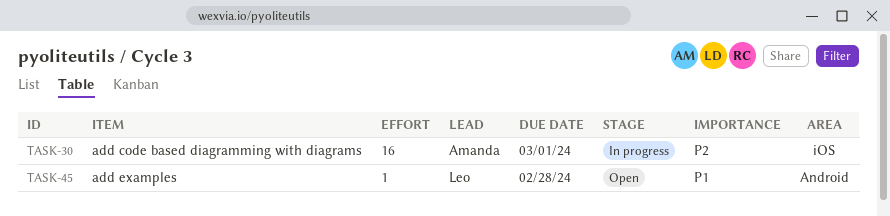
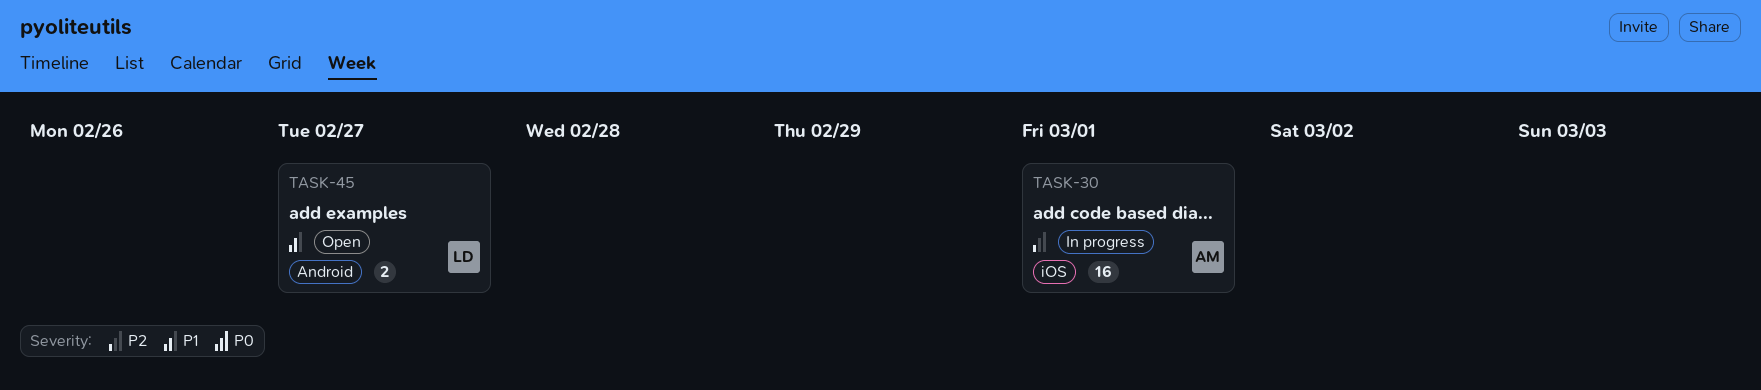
TASK-45, estimate: 1 -> 2
TASK-45, due: Feb 28 -> Feb 27

